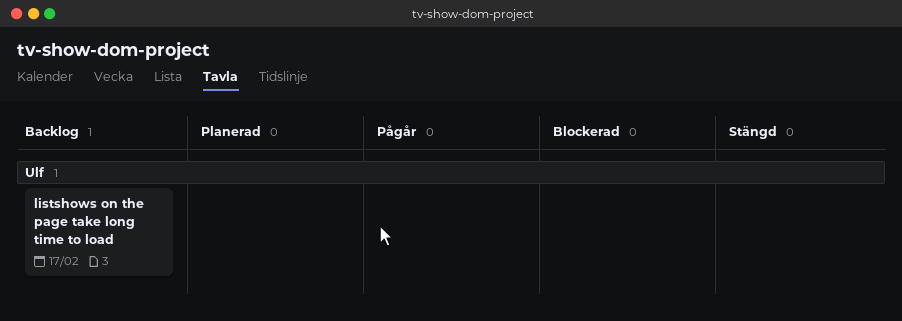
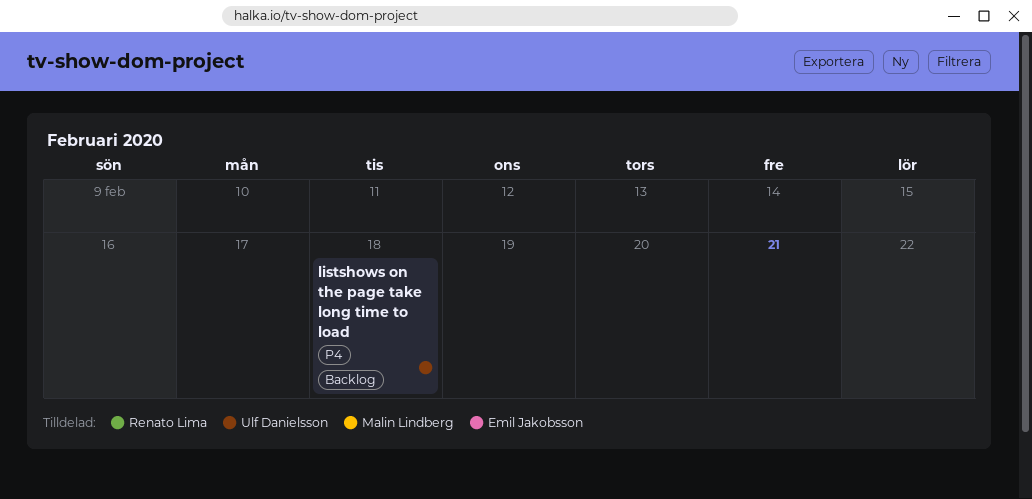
listshows on the page take long time to load, due: Feb 17 -> Feb 18

